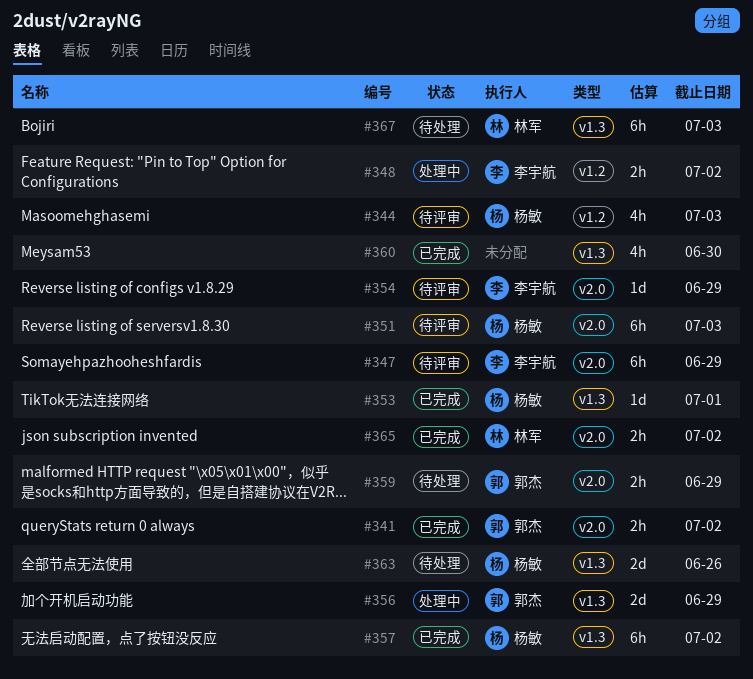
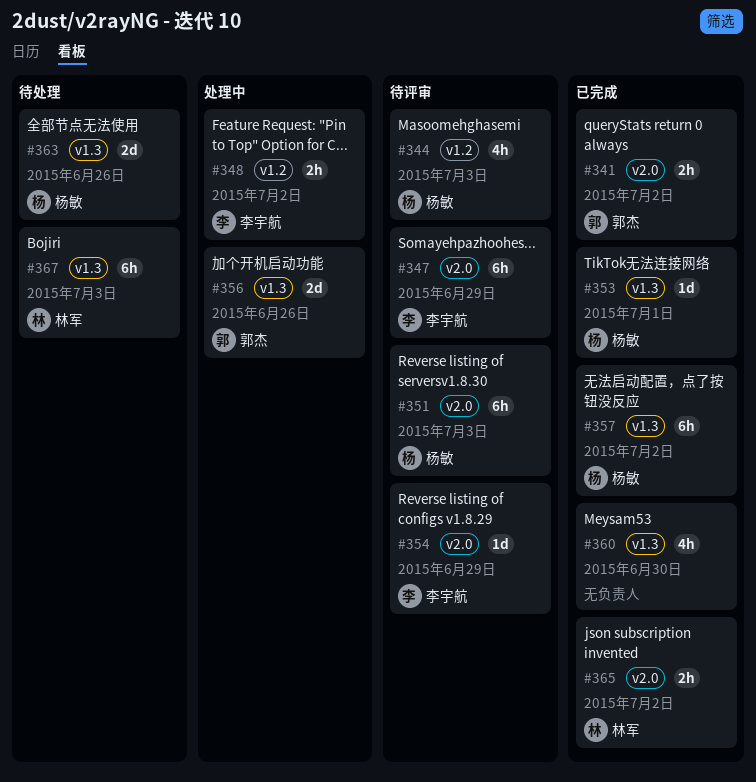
#356, due: Jun 29 -> Jun 26
#359: present -> none

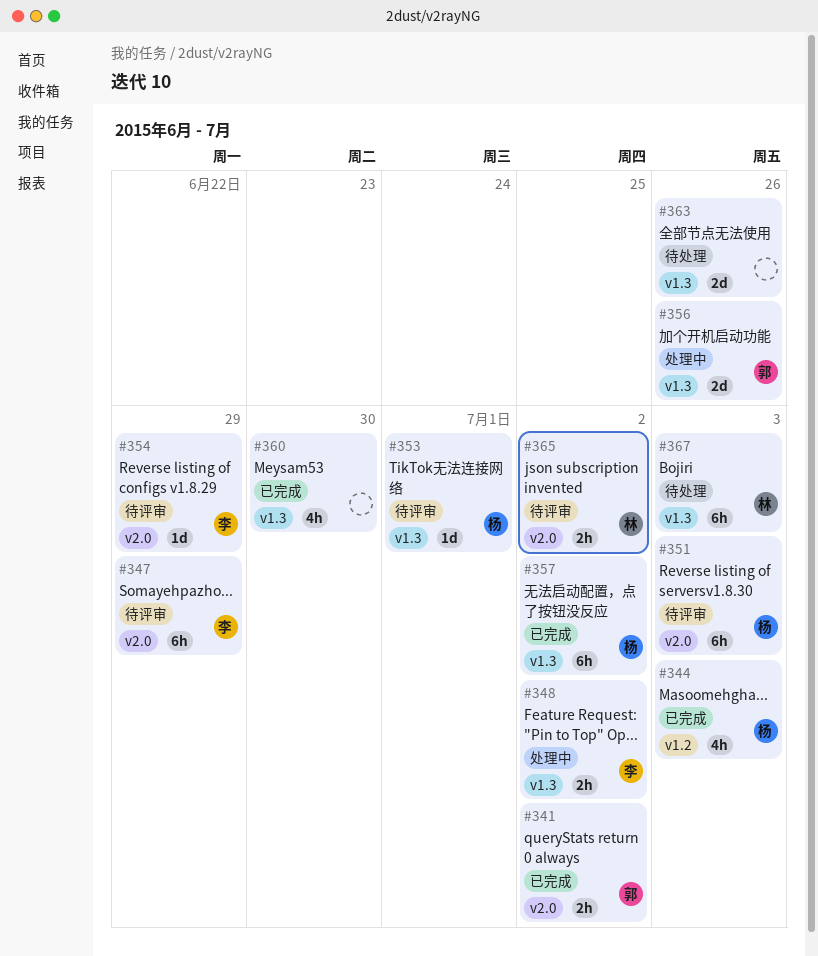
#344, status: 待评审 -> 已完成
#348, label: v1.2 -> v1.3
#353, status: 已完成 -> 待评审
#363, owner: 杨敏 -> none
#365, status: 已完成 -> 待评审

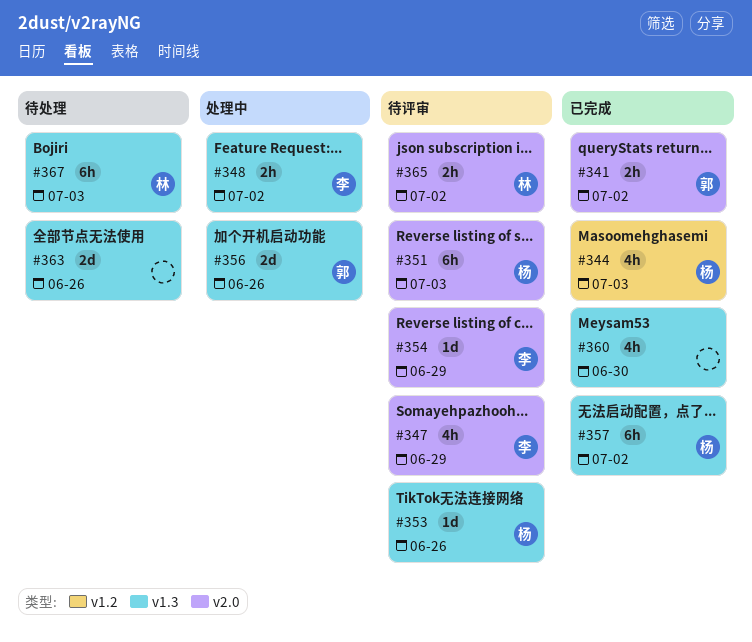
#347, estimate: 6h -> 4h
#353, due: Jul 1 -> Jun 26

